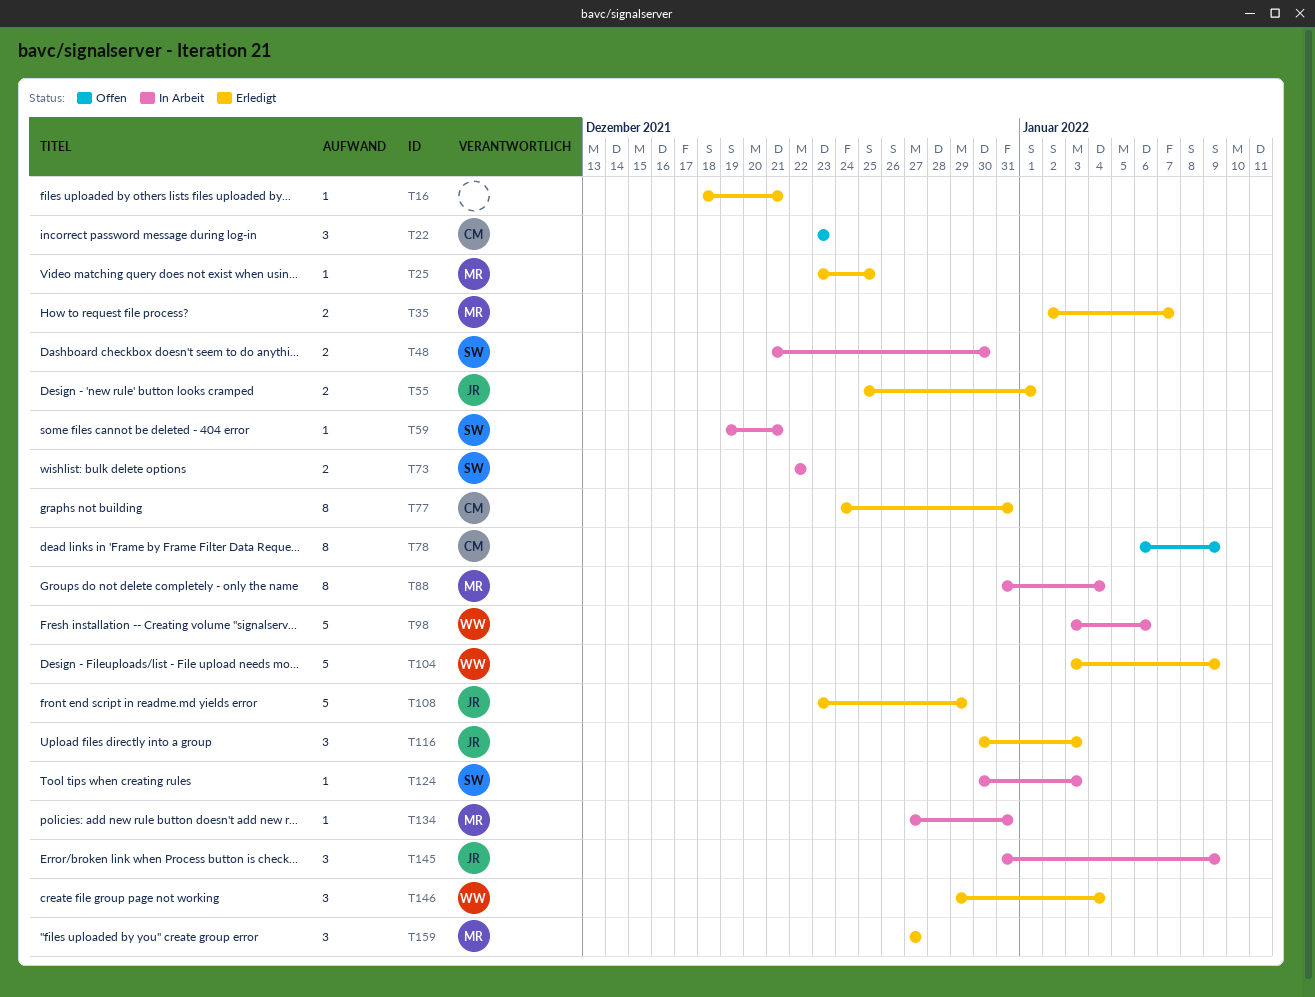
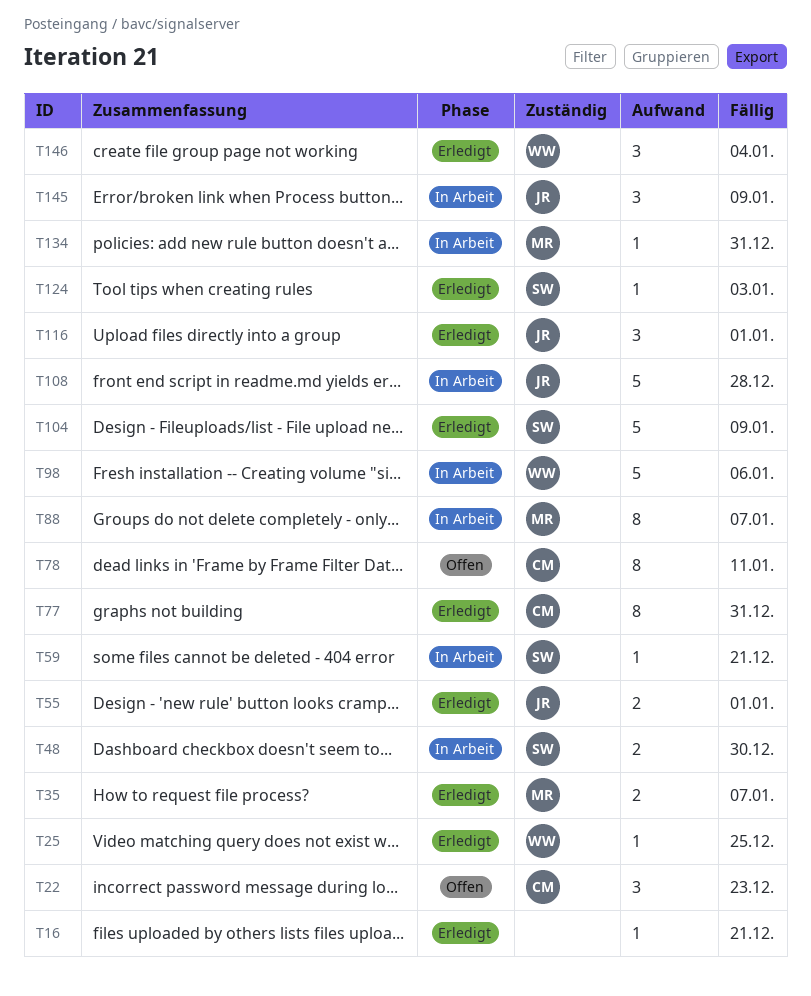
T25, owner: MR -> WW
T73: present -> none
T78, due: Jan 9 -> Jan 11
T88, due: Jan 4 -> Jan 7
T104, owner: WW -> SW
T108, status: Erledigt -> In Arbeit
T108, due: Dec 29 -> Dec 28
T116, due: Jan 3 -> Jan 1
T124, status: In Arbeit -> Erledigt
T159: present -> none

